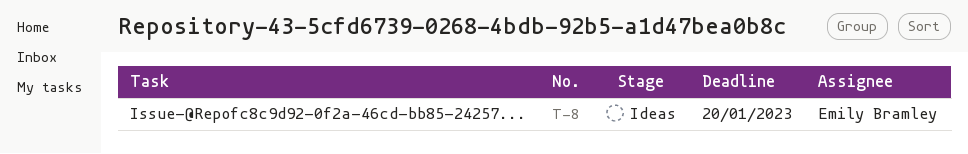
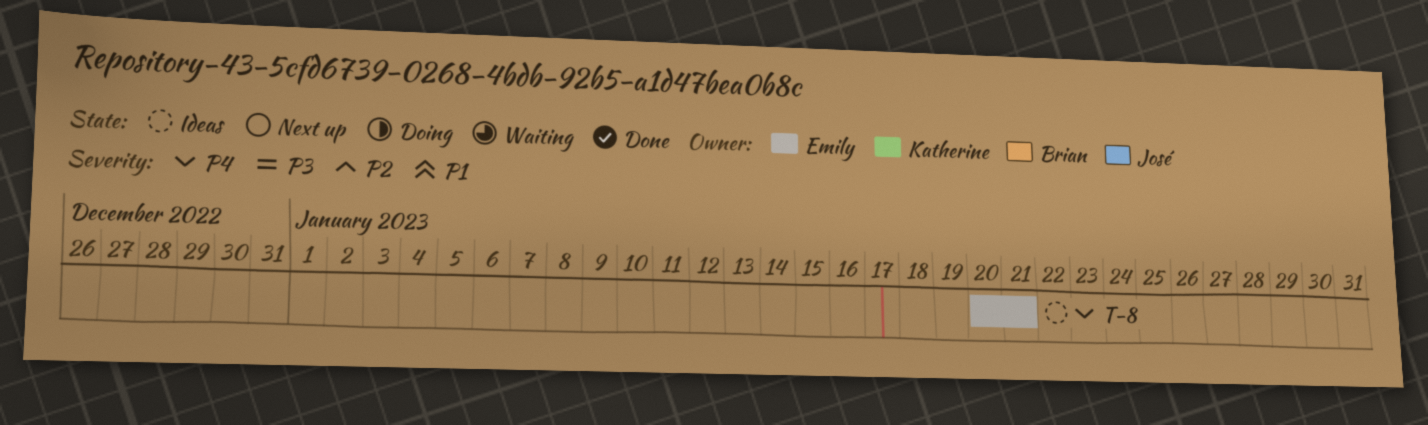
T-8, due: Jan 20 -> Jan 21

